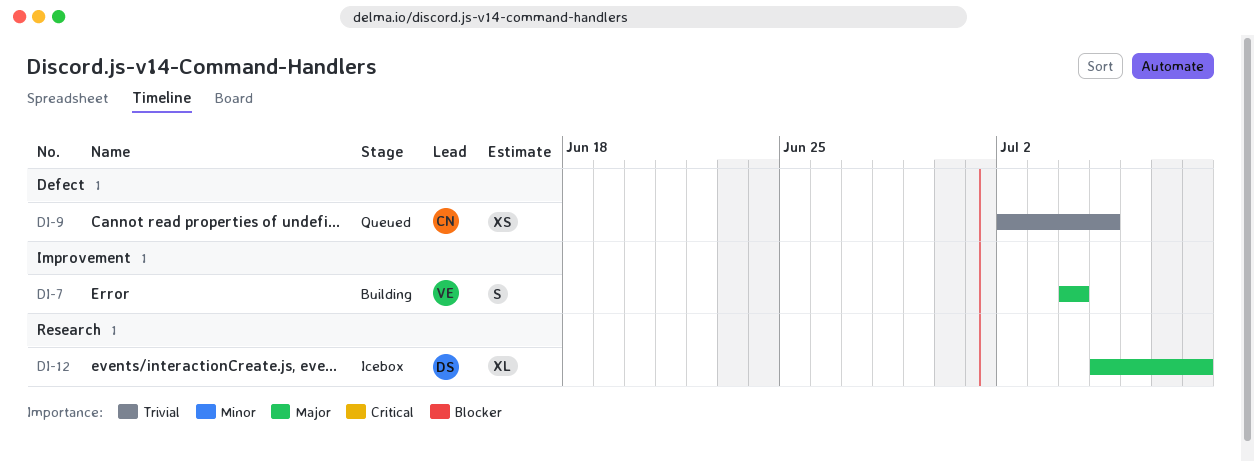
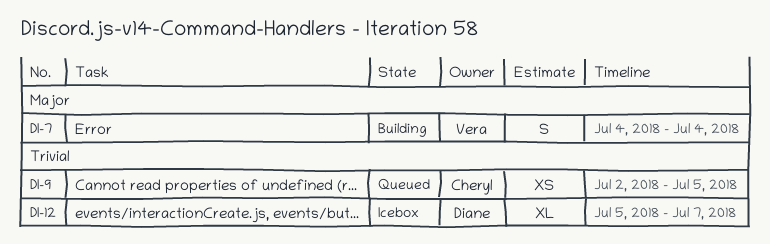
DI-12, priority: Major -> Trivial
DI-12, due: Jul 8 -> Jul 7

